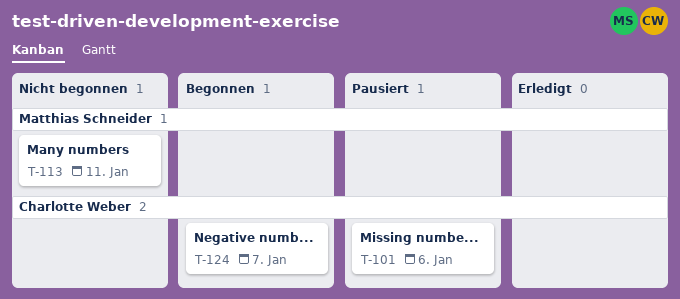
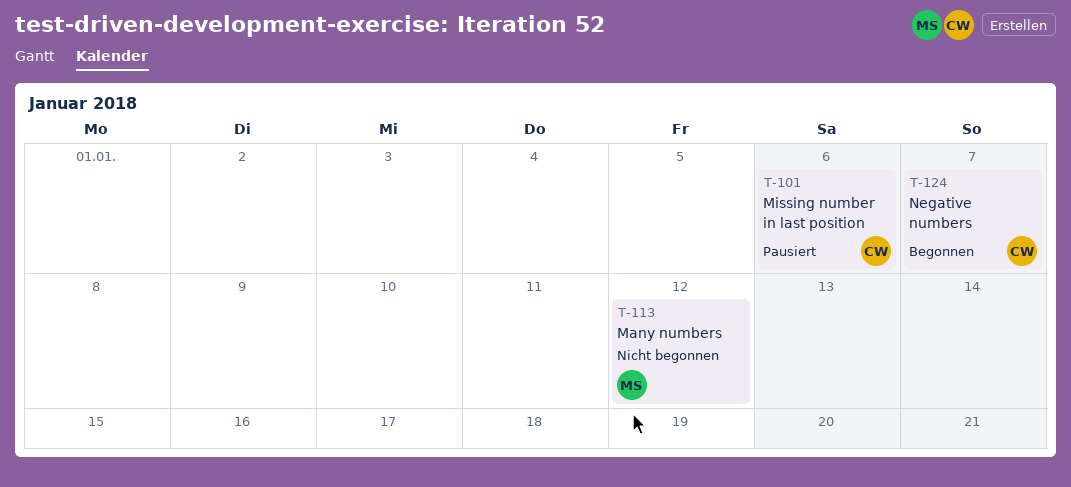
T-113, due: Jan 11 -> Jan 12

